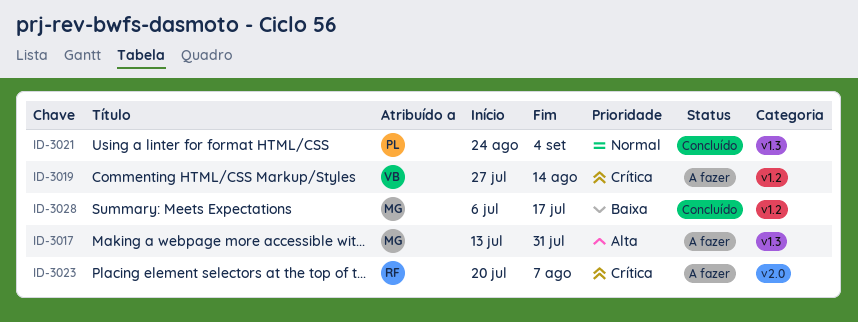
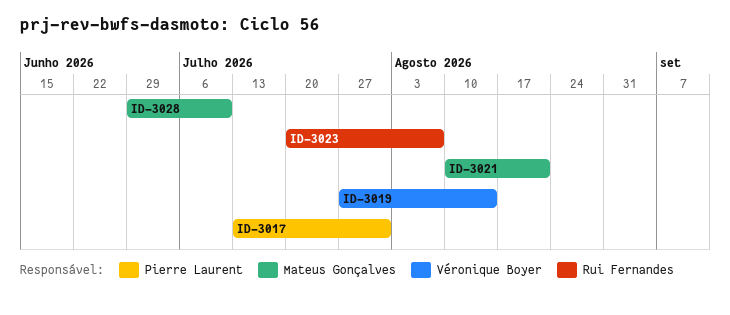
ID-3017, owner: Mateus Gonçalves -> Pierre Laurent
ID-3021, owner: Pierre Laurent -> Mateus Gonçalves
ID-3021, start: Aug 24 -> Aug 10
ID-3021, due: Sep 4 -> Aug 21
ID-3028, start: Jul 6 -> Jun 29
ID-3028, due: Jul 17 -> Jul 10

